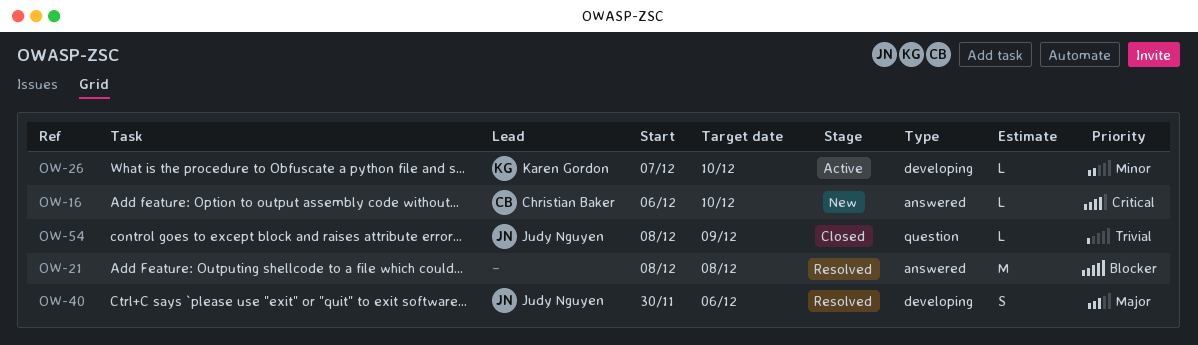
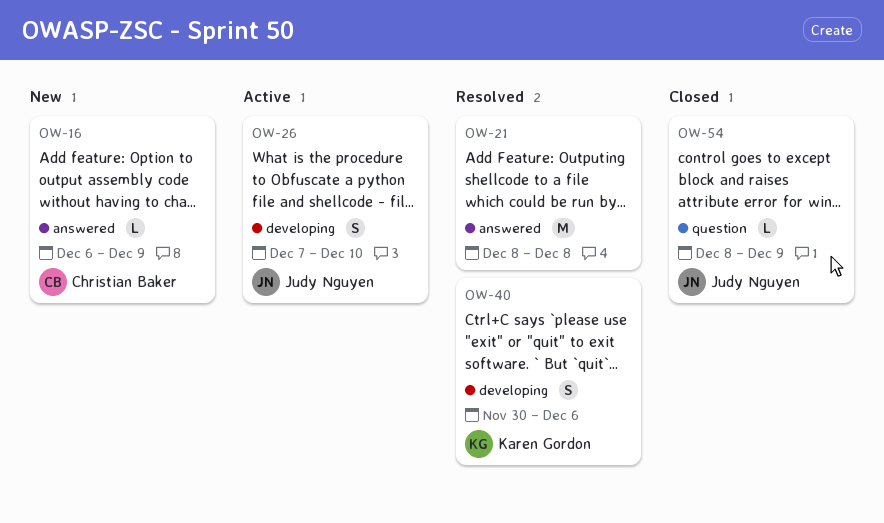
OW-16, due: Dec 10 -> Dec 9
OW-26, owner: Karen Gordon -> Judy Nguyen
OW-26, estimate: L -> S
OW-40, owner: Judy Nguyen -> Karen Gordon

